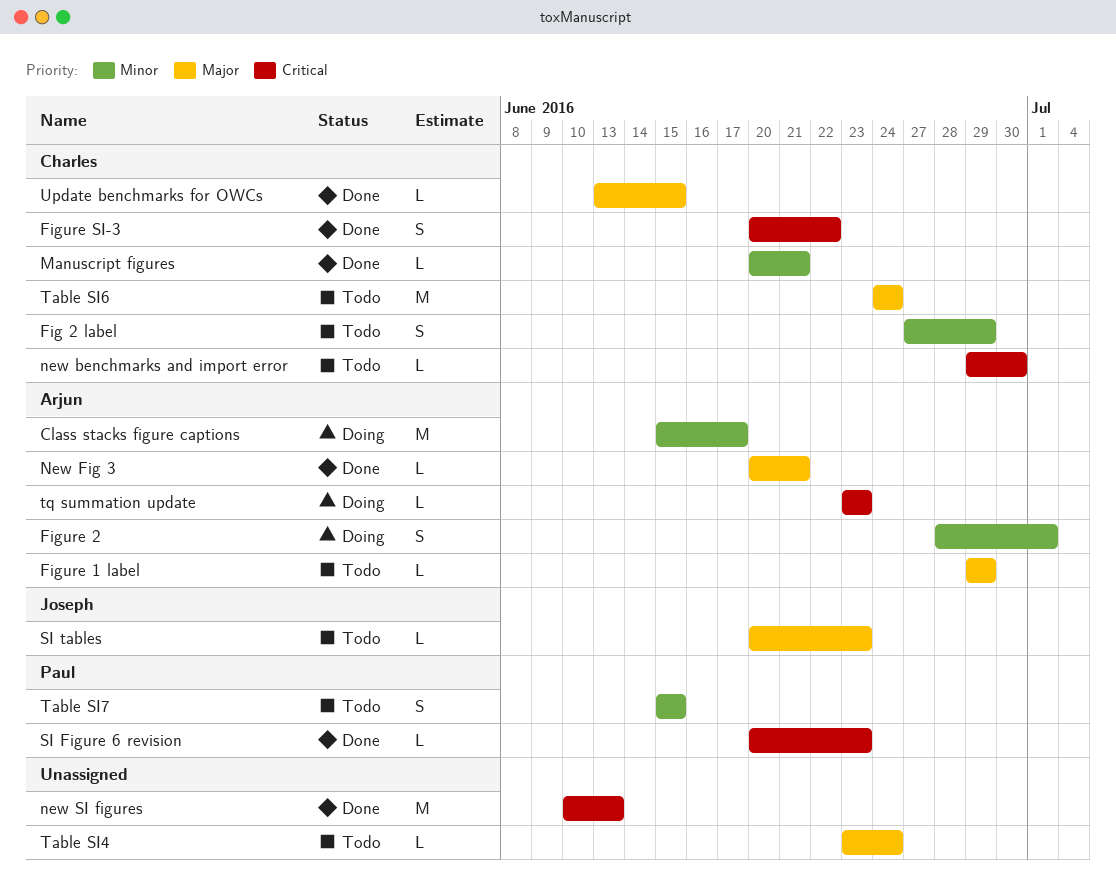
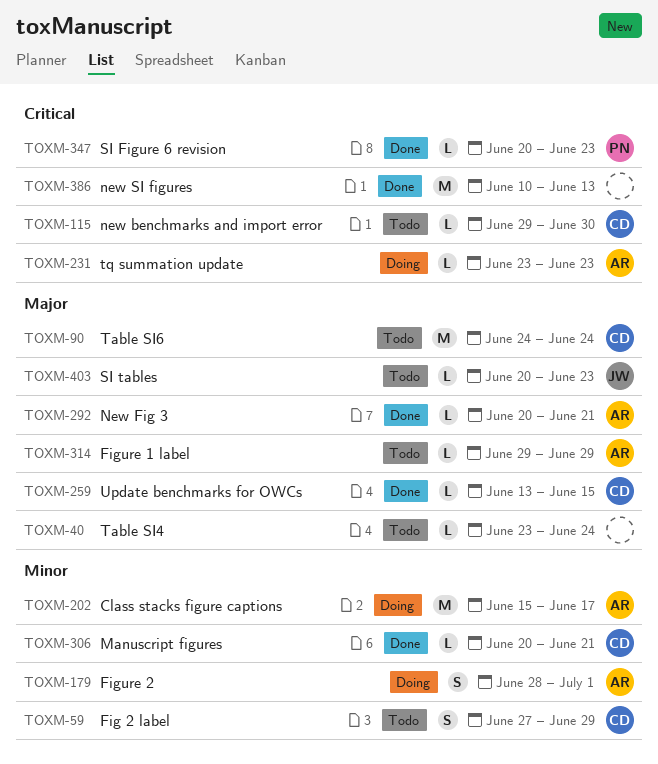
Figure SI-3: present -> none
Table SI7: present -> none

